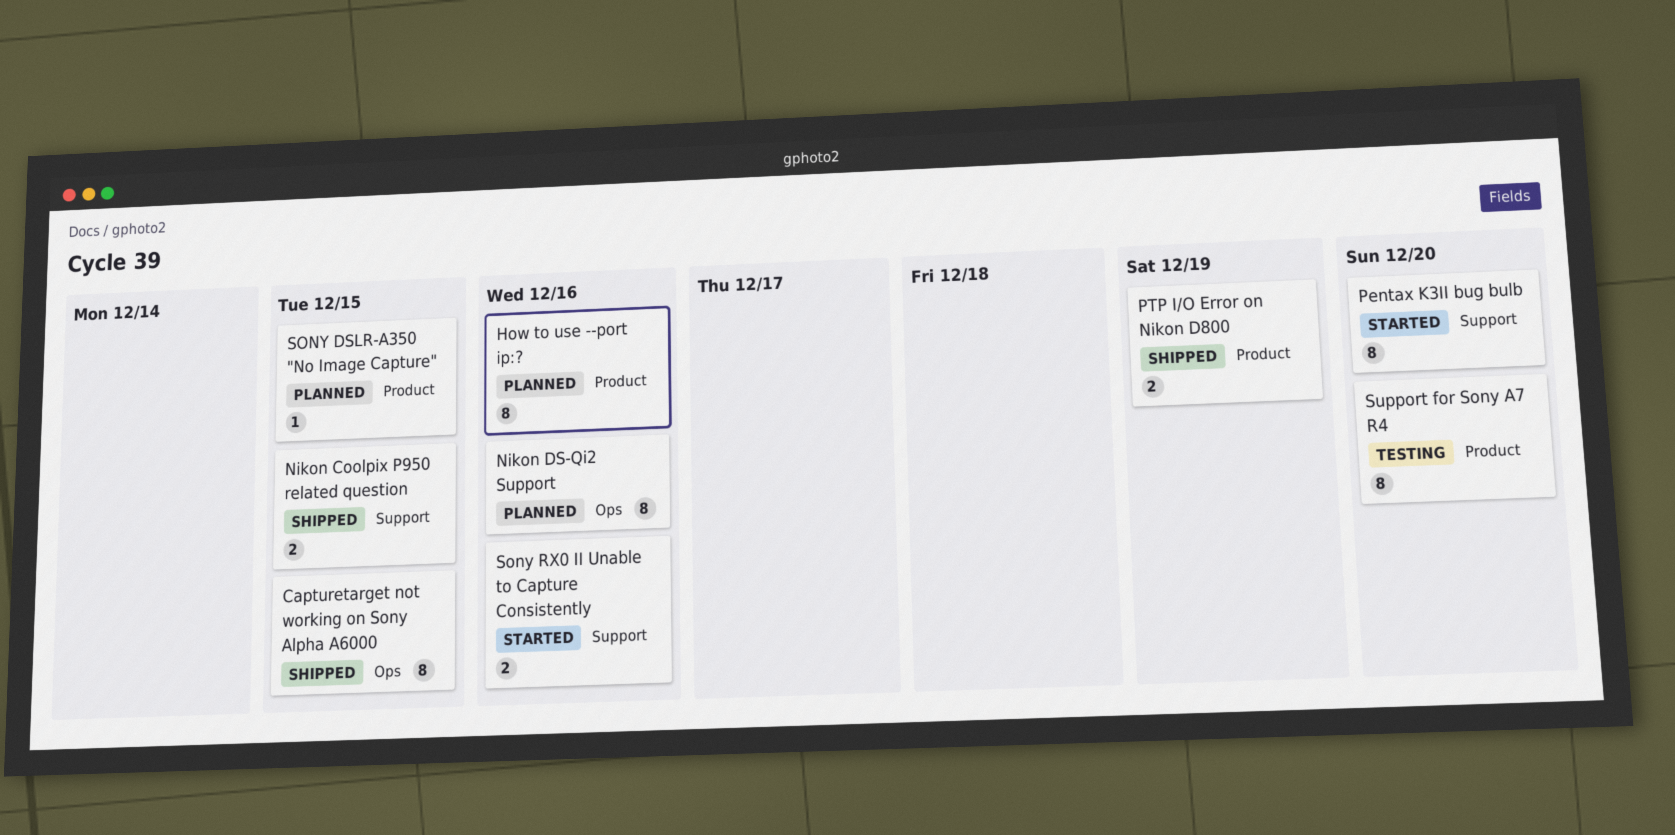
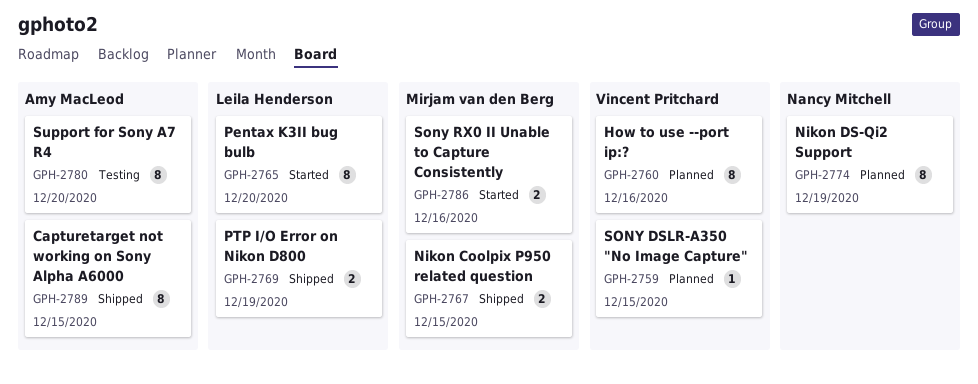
Nikon DS-Qi2 Support, due: Dec 16 -> Dec 19

